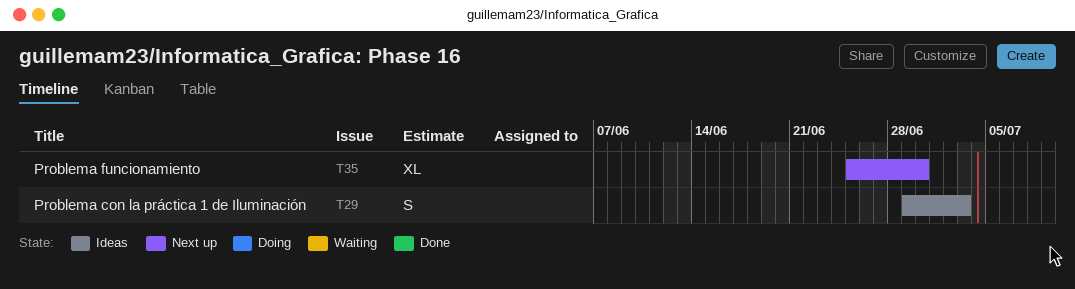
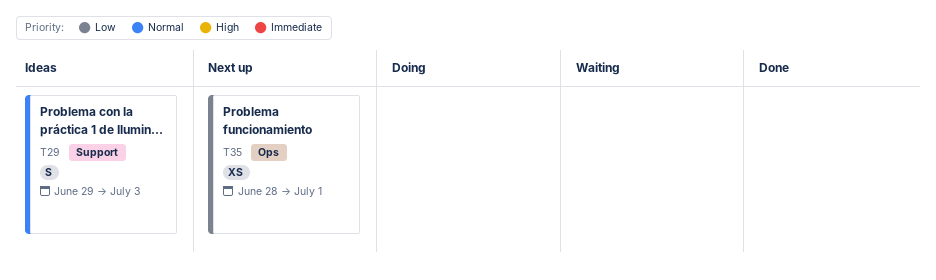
T35, estimate: XL -> XS
T35, start: Jun 25 -> Jun 28
T35, due: Jun 30 -> Jul 1

